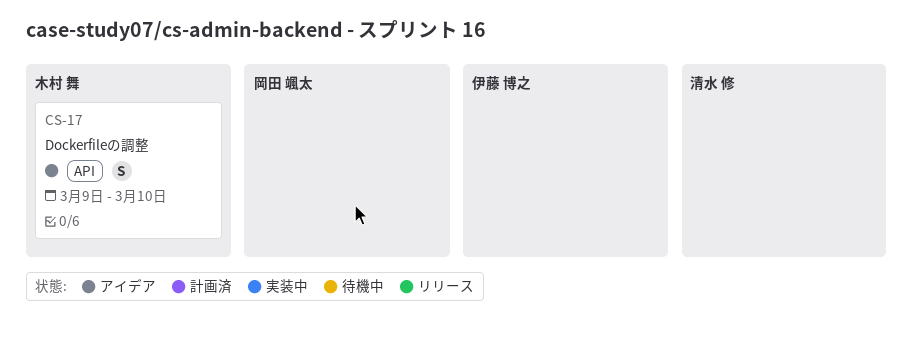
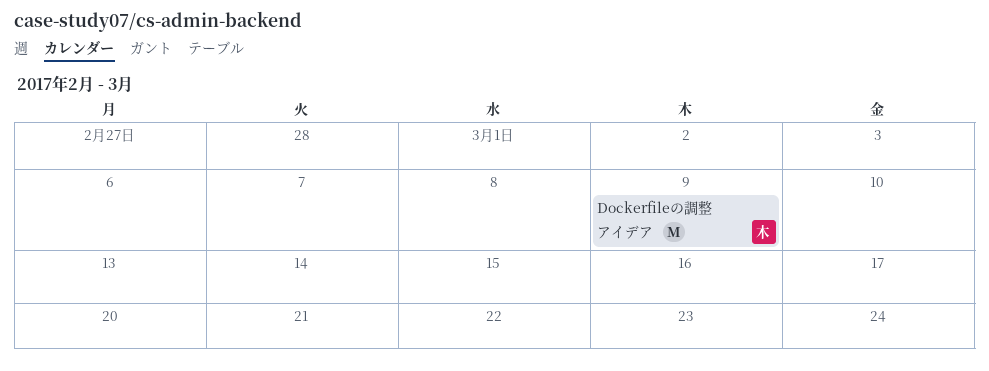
Dockerfileの調整, estimate: S -> M
Dockerfileの調整, due: Mar 10 -> Mar 9

